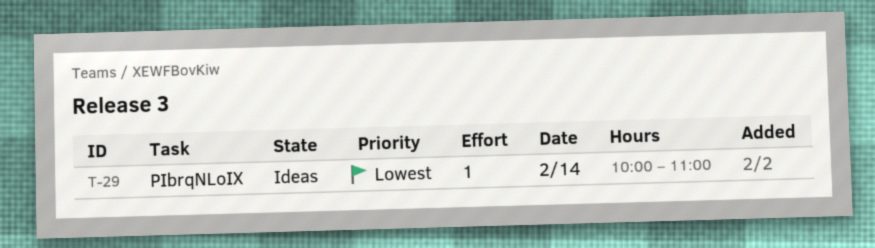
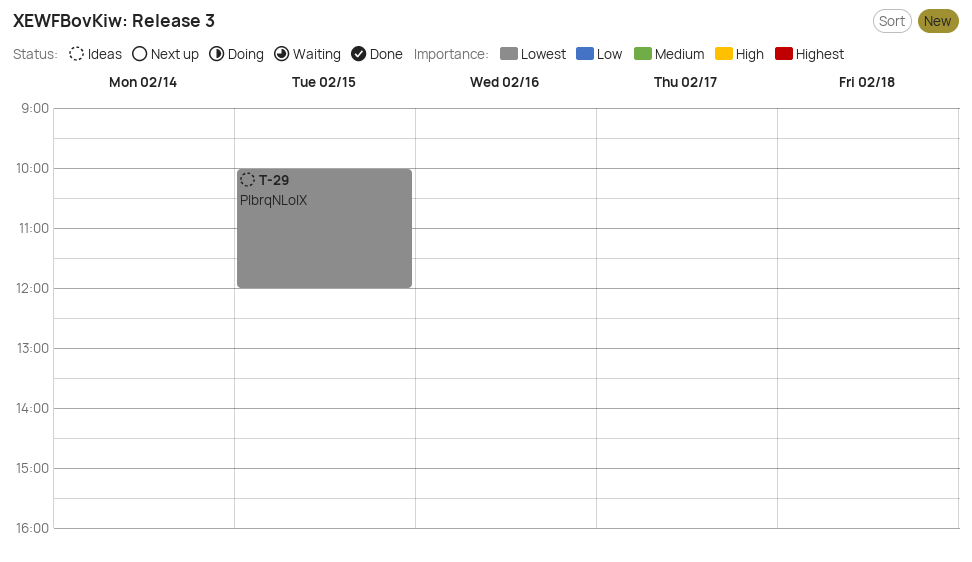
T-29, day: Feb 14 -> Feb 15
T-29, ends: 11:00 -> 12:00

